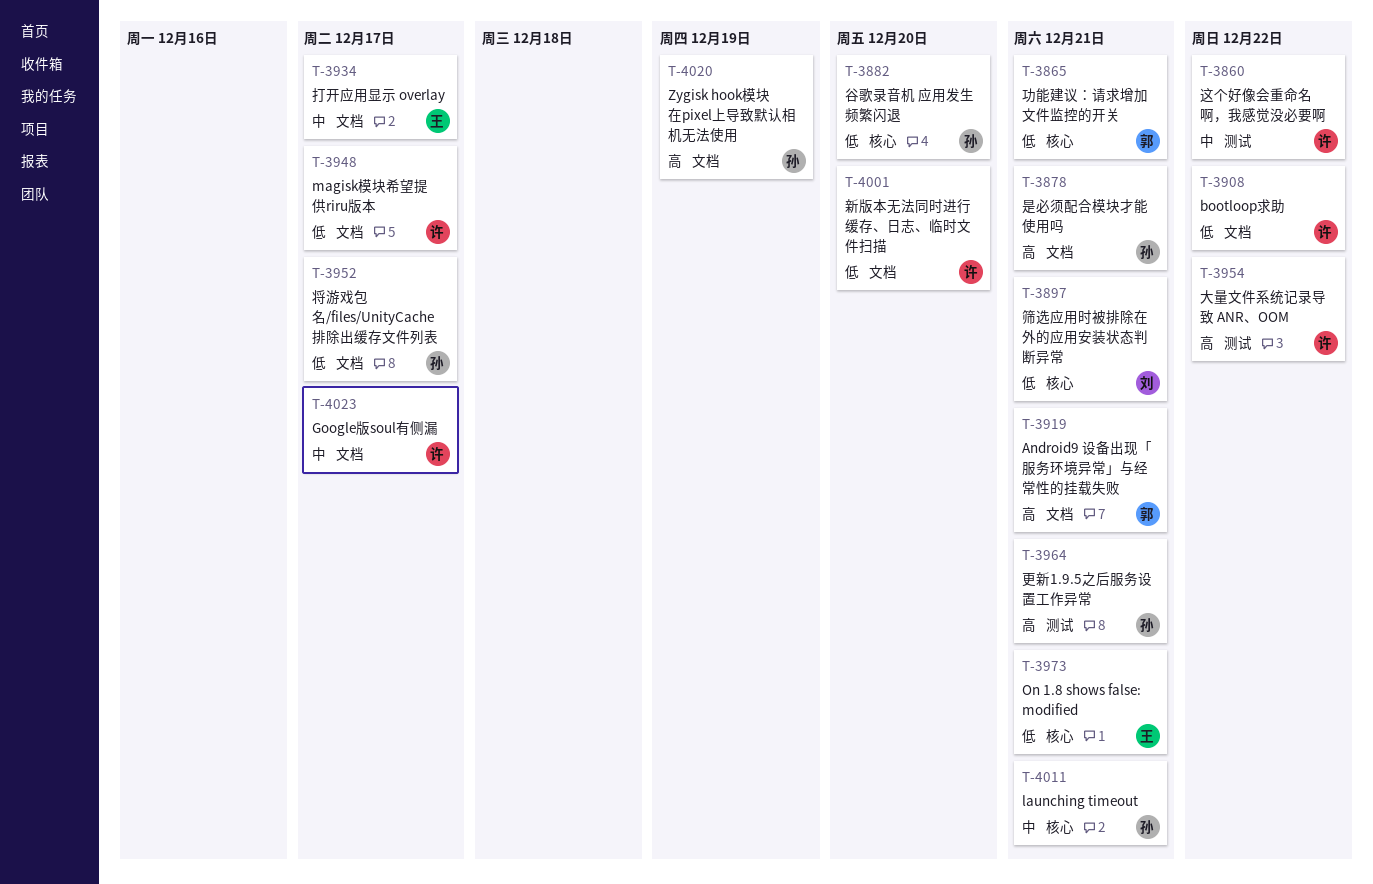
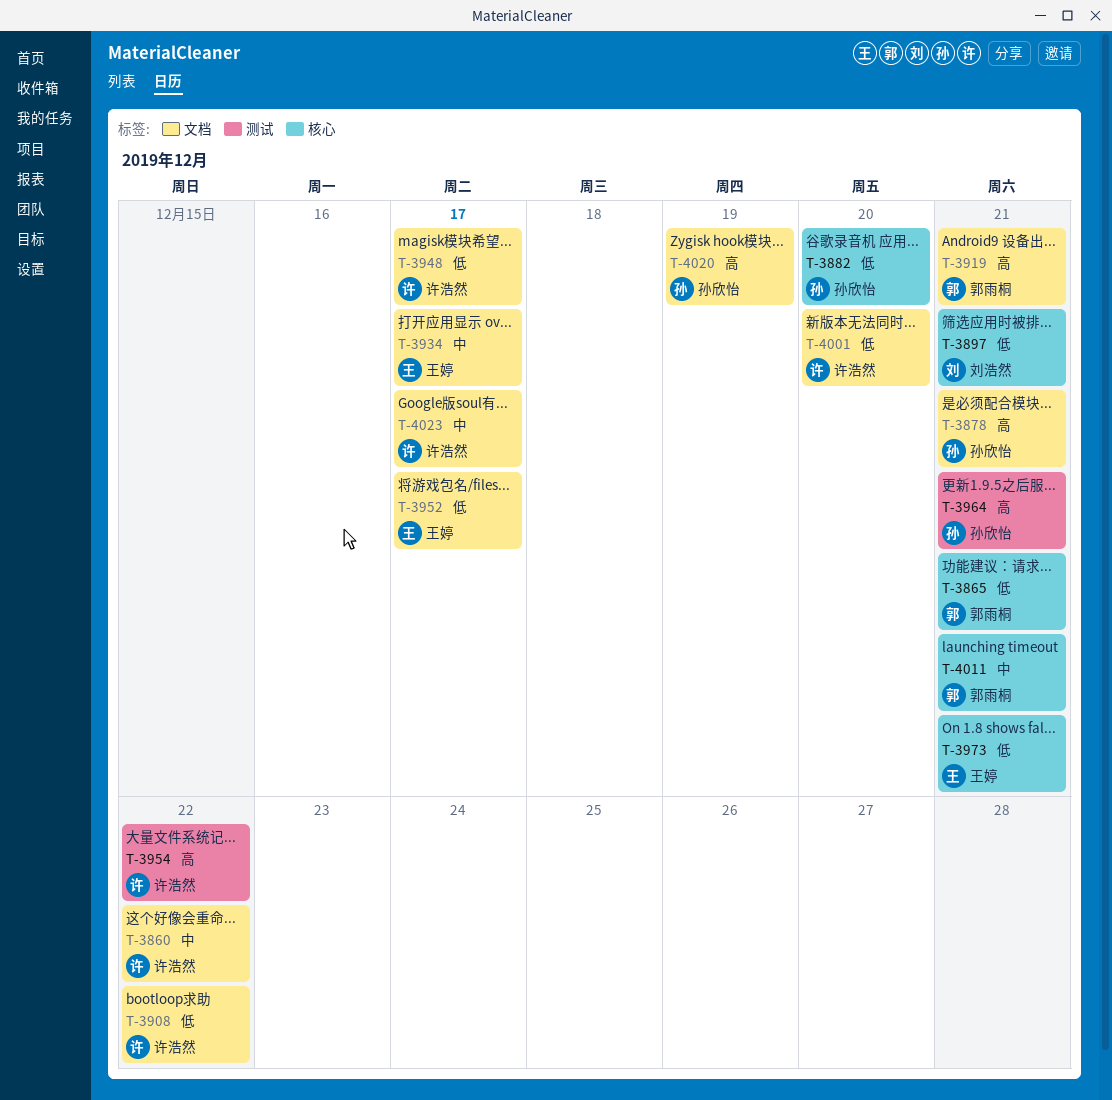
T-3860, label: 测试 -> 文档
T-3952, owner: 孙欣怡 -> 王婷
T-4011, owner: 孙欣怡 -> 郭雨桐

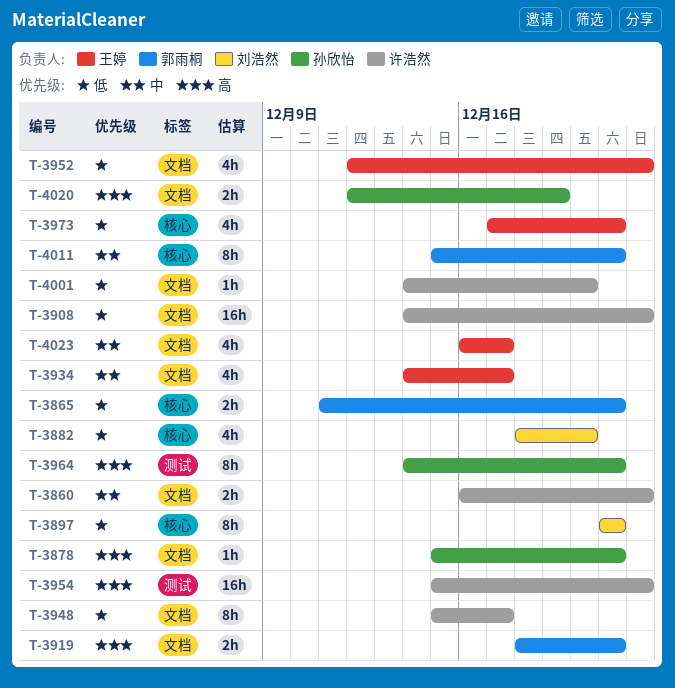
T-3882, owner: 孙欣怡 -> 刘浩然
T-3952, due: Dec 17 -> Dec 22
T-4023, owner: 许浩然 -> 王婷

